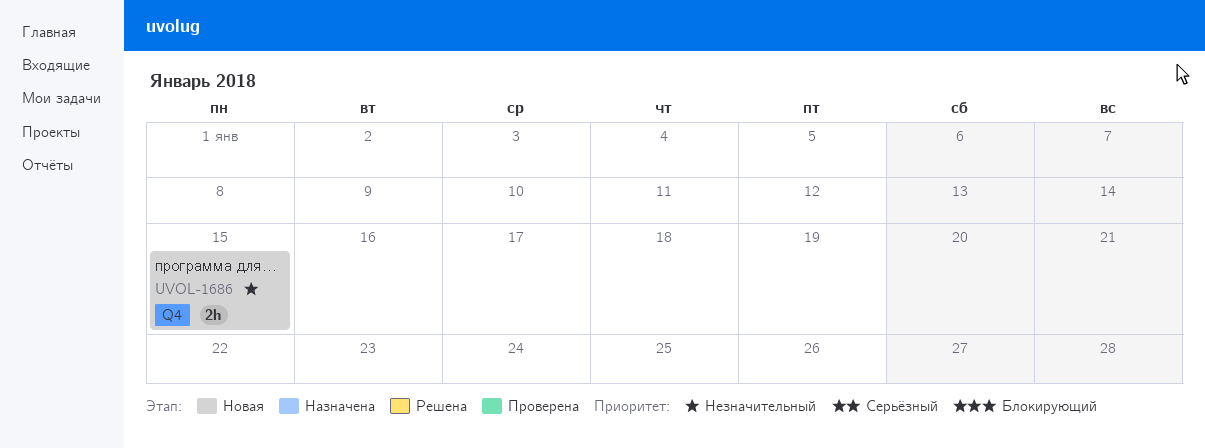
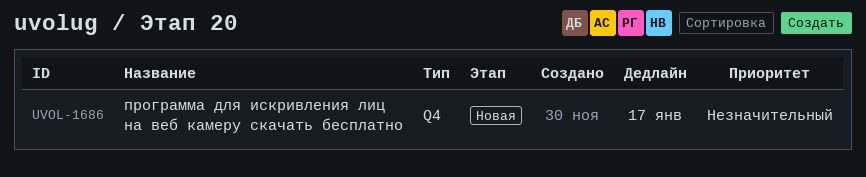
UVOL-1686, due: Jan 15 -> Jan 17

